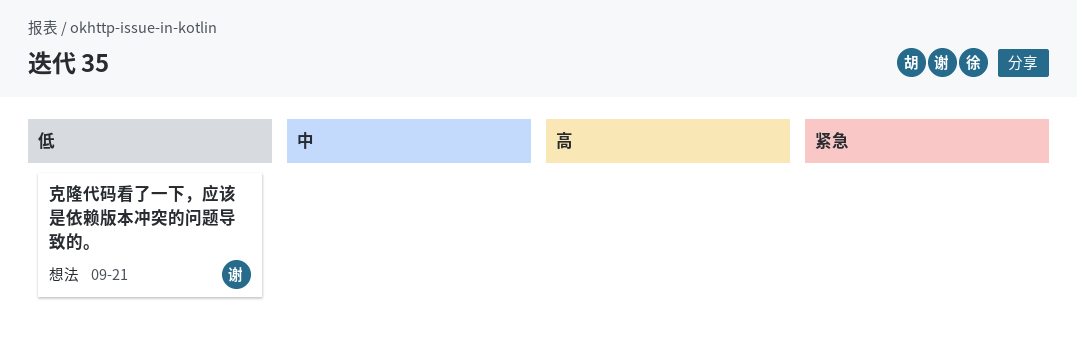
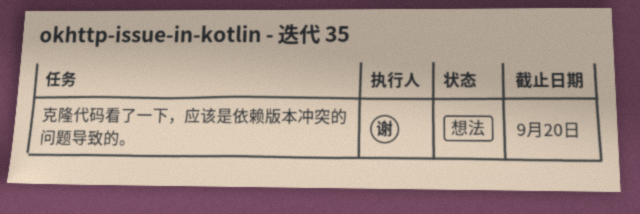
克隆代码看了一下，应该是依赖版本冲突的问题导致的。, due: Sep 21 -> Sep 20

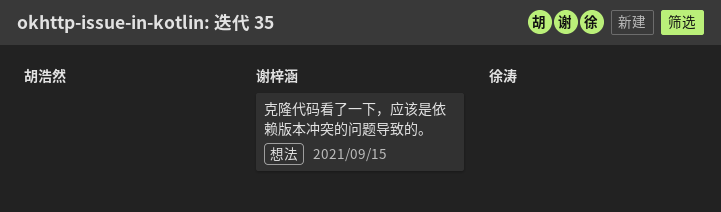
克隆代码看了一下，应该是依赖版本冲突的问题导致的。, due: Sep 20 -> Sep 15

